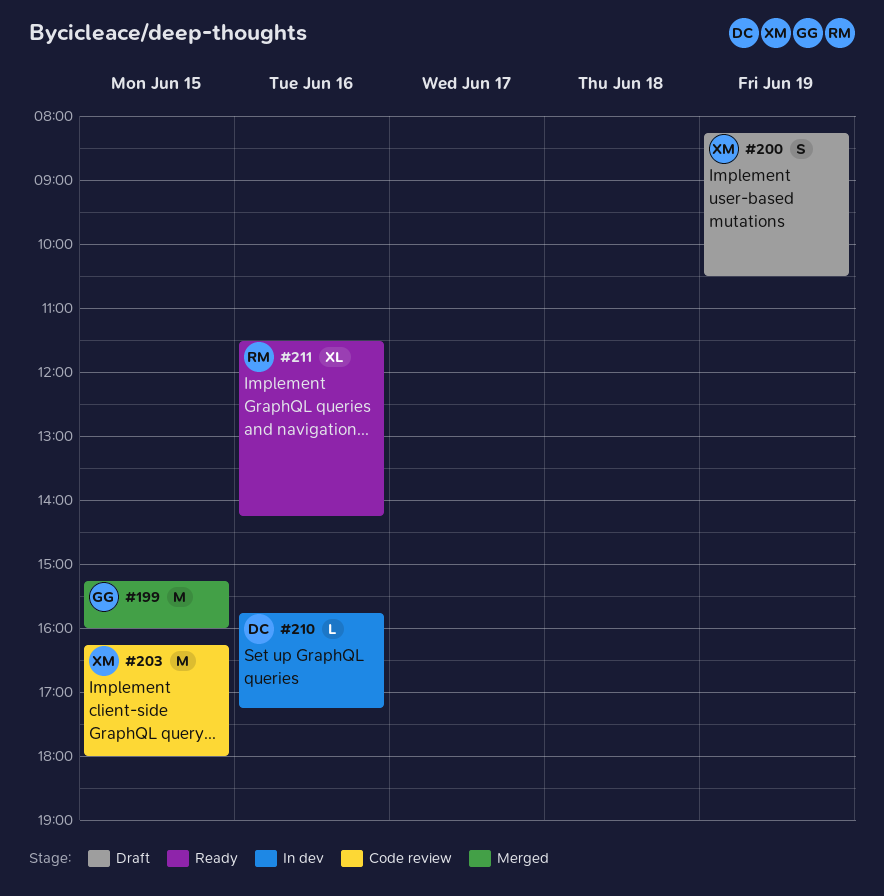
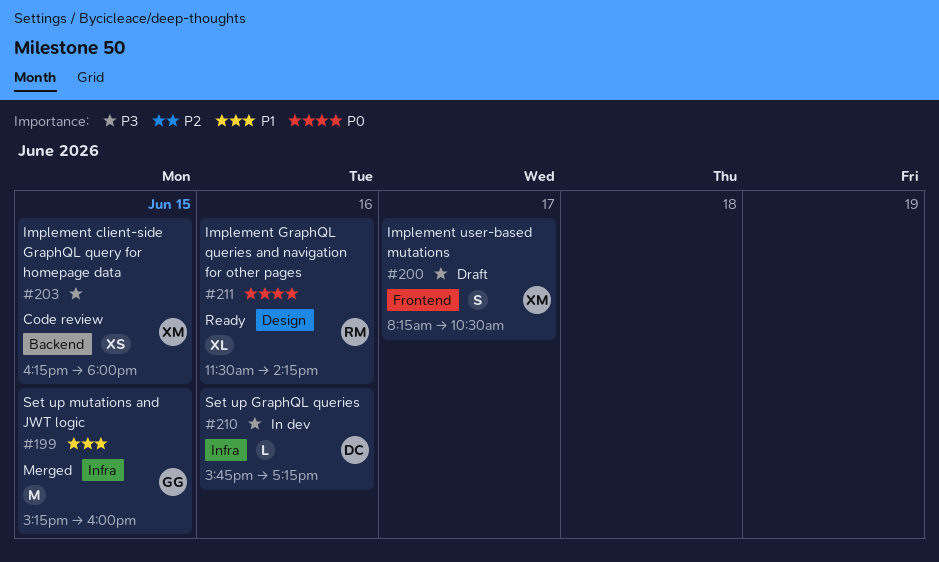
#200, day: Jun 19 -> Jun 17
#203, estimate: M -> XS

